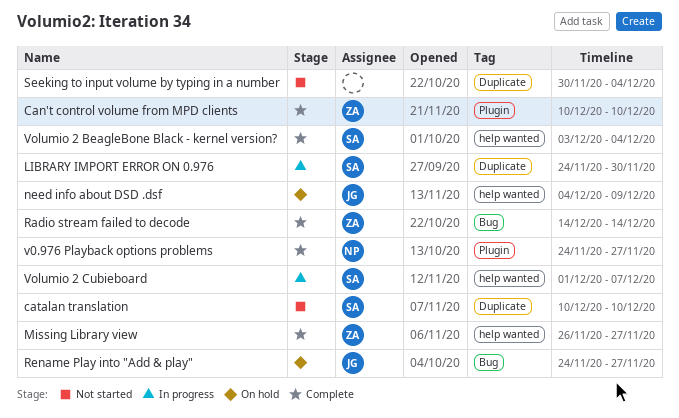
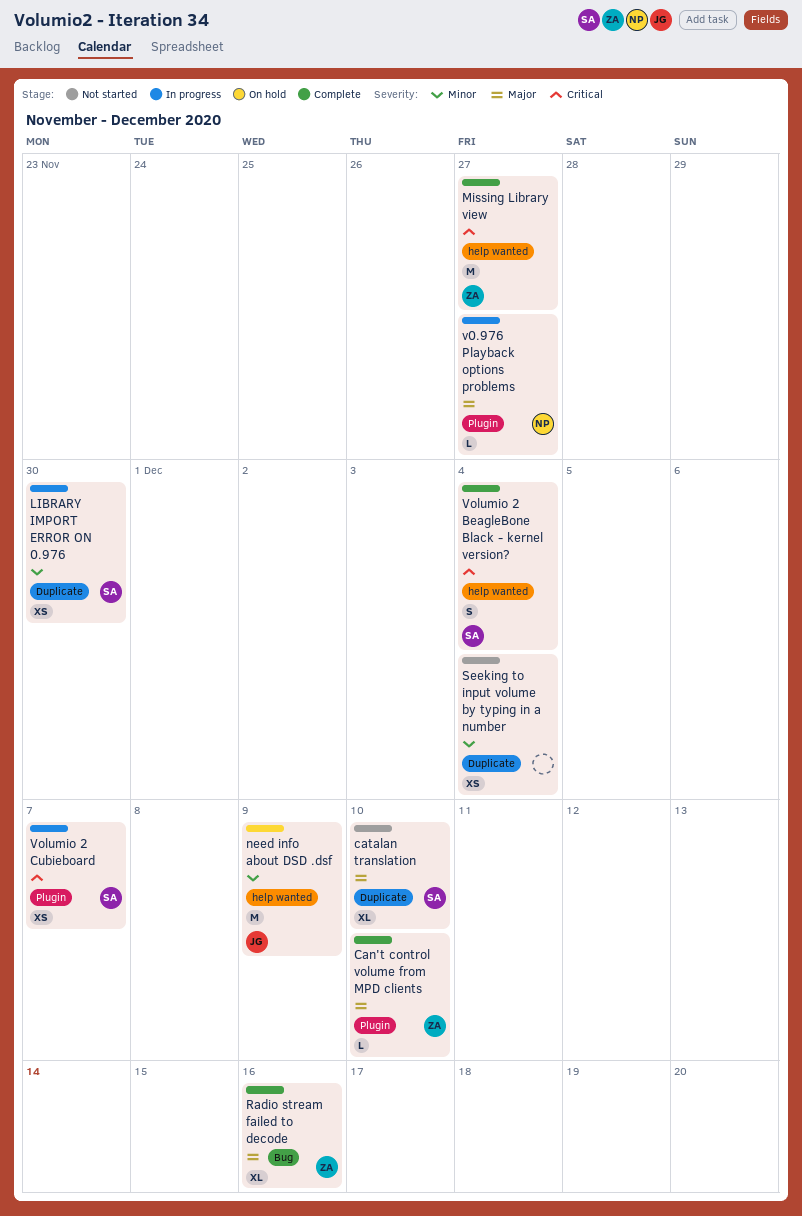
Radio stream failed to decode, due: Dec 14 -> Dec 16
Rename Play into "Add & play": present -> none
v0.976 Playback options problems, status: Complete -> In progress
Volumio 2 Cubieboard, label: help wanted -> Plugin

